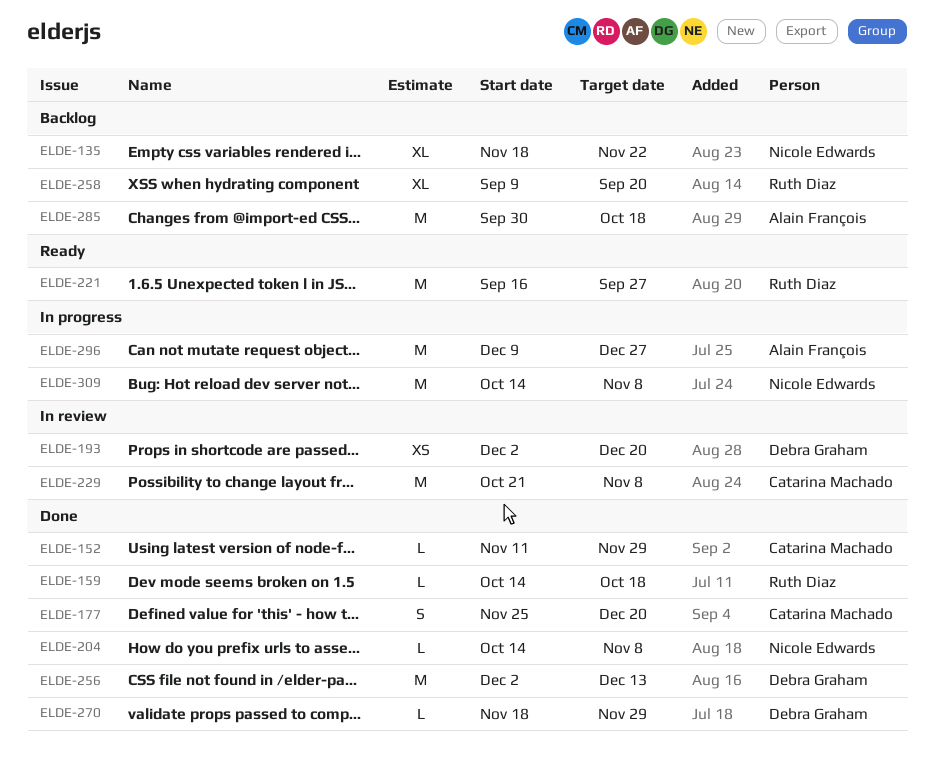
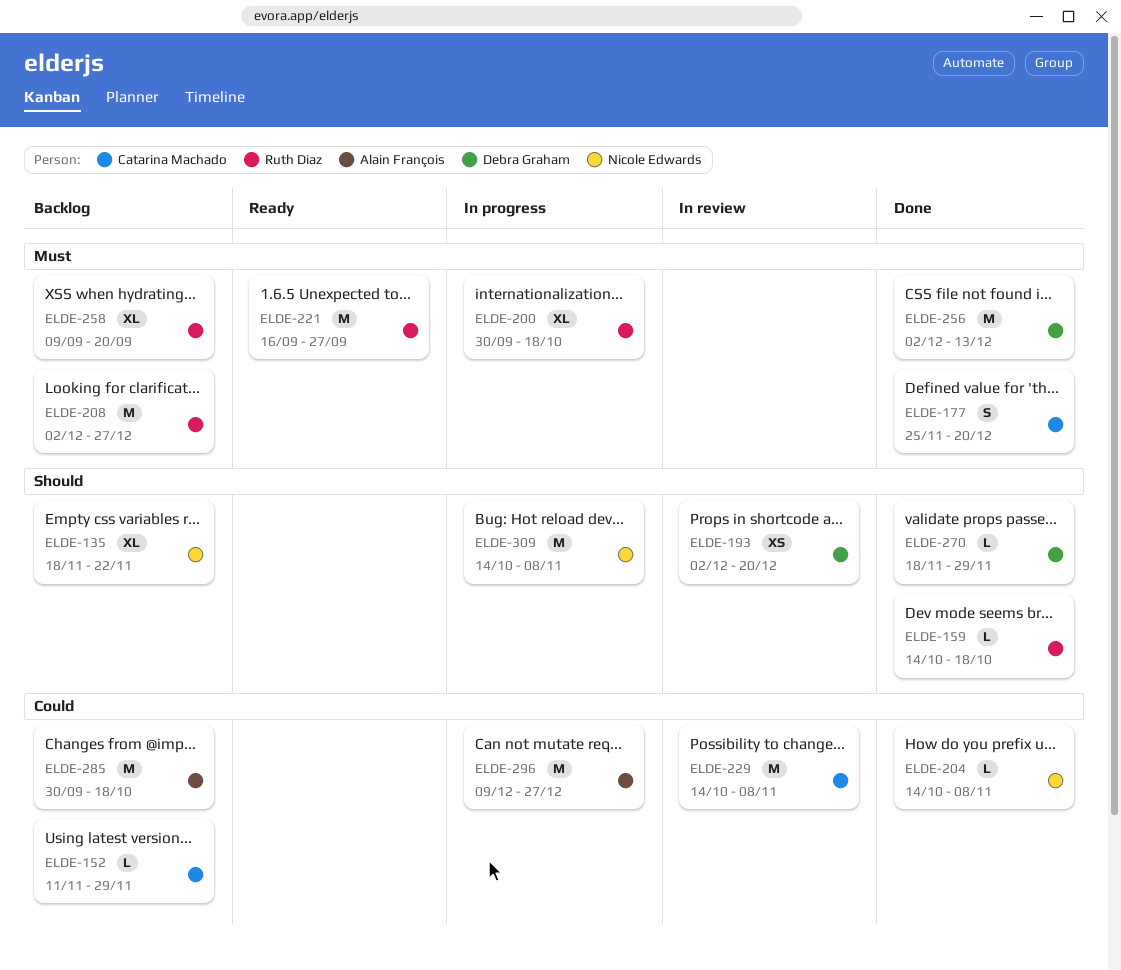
ELDE-152, status: Done -> Backlog
ELDE-200: none -> present
ELDE-208: none -> present
ELDE-229, start: Oct 21 -> Oct 14

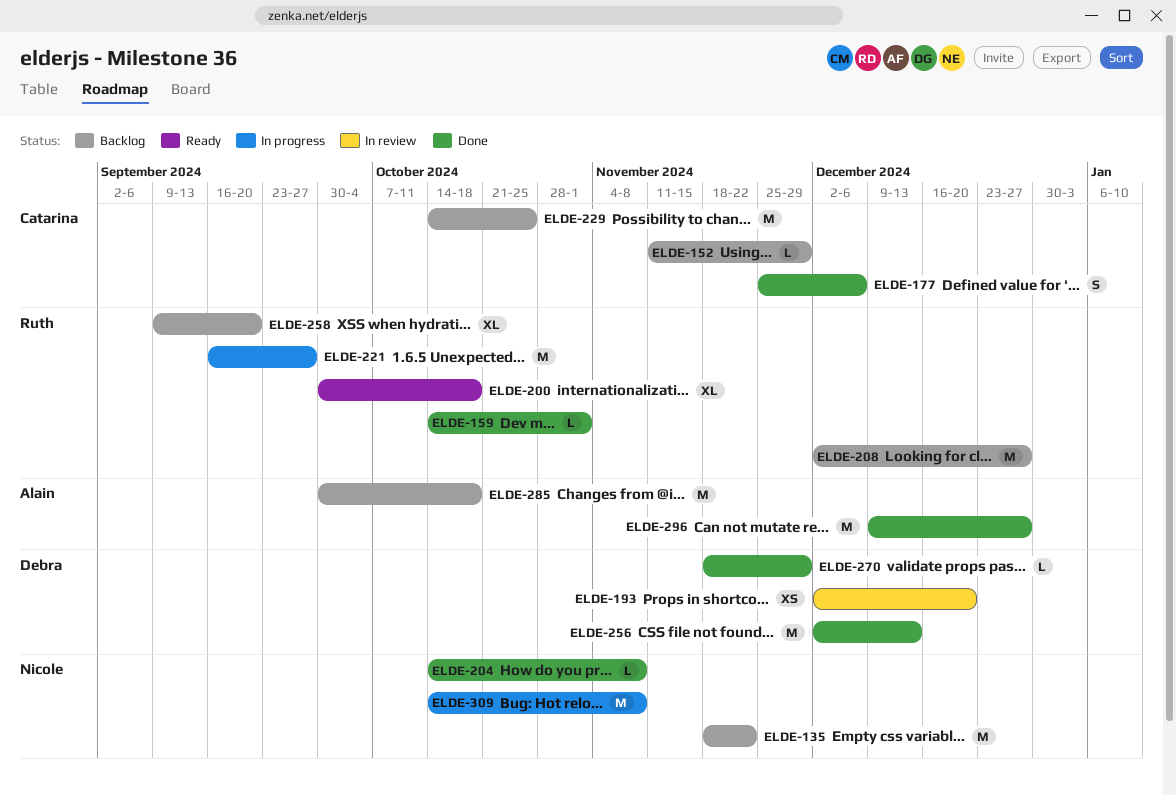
ELDE-135, estimate: XL -> M
ELDE-159, due: Oct 18 -> Nov 1
ELDE-177, due: Dec 20 -> Dec 6
ELDE-200, status: In progress -> Ready
ELDE-221, status: Ready -> In progress
ELDE-229, status: In review -> Backlog
ELDE-229, due: Nov 8 -> Oct 25
ELDE-296, status: In progress -> Done

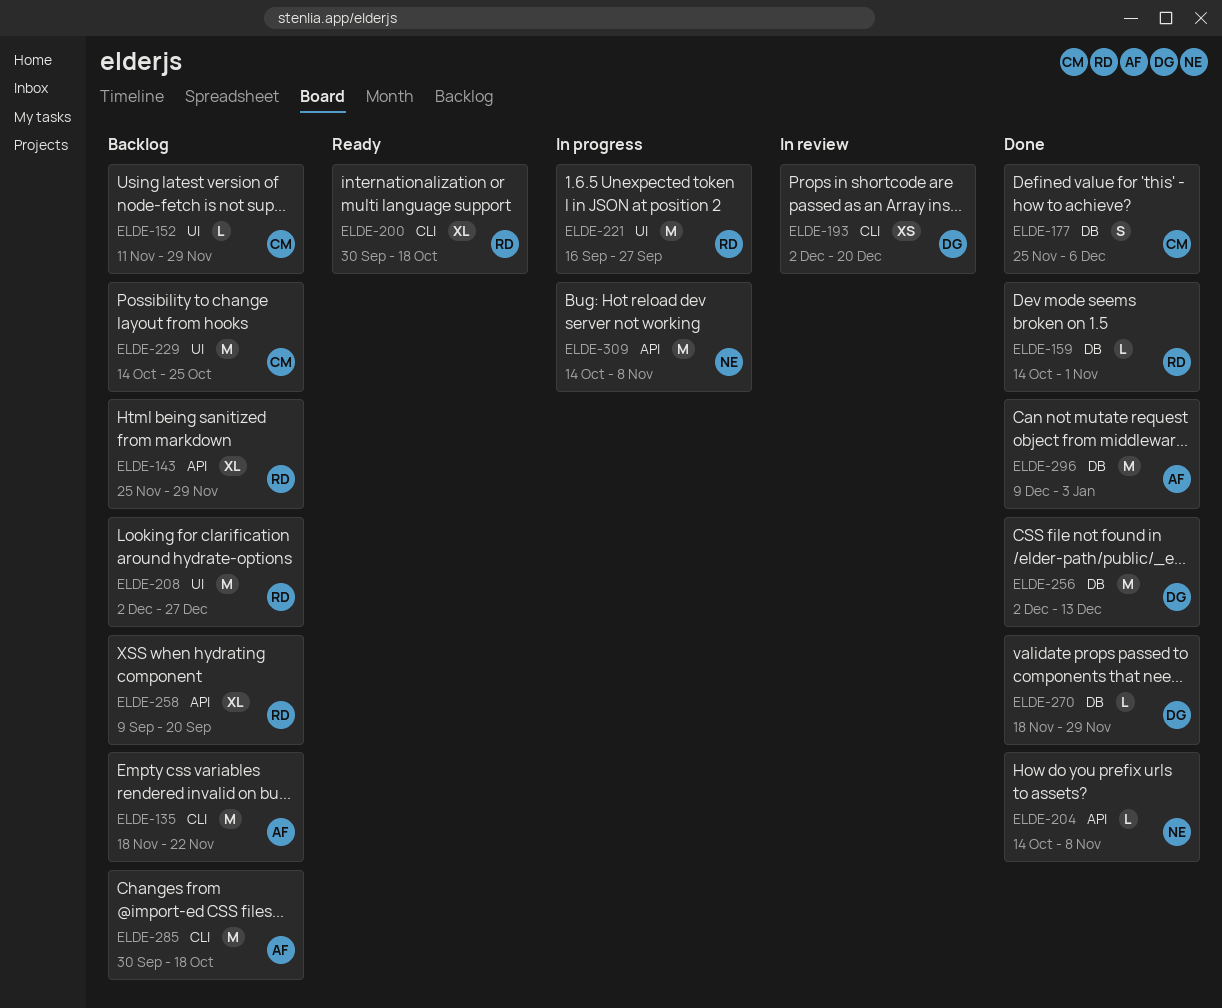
ELDE-135, owner: Nicole -> Alain
ELDE-143: none -> present
ELDE-296, due: Dec 27 -> Jan 3

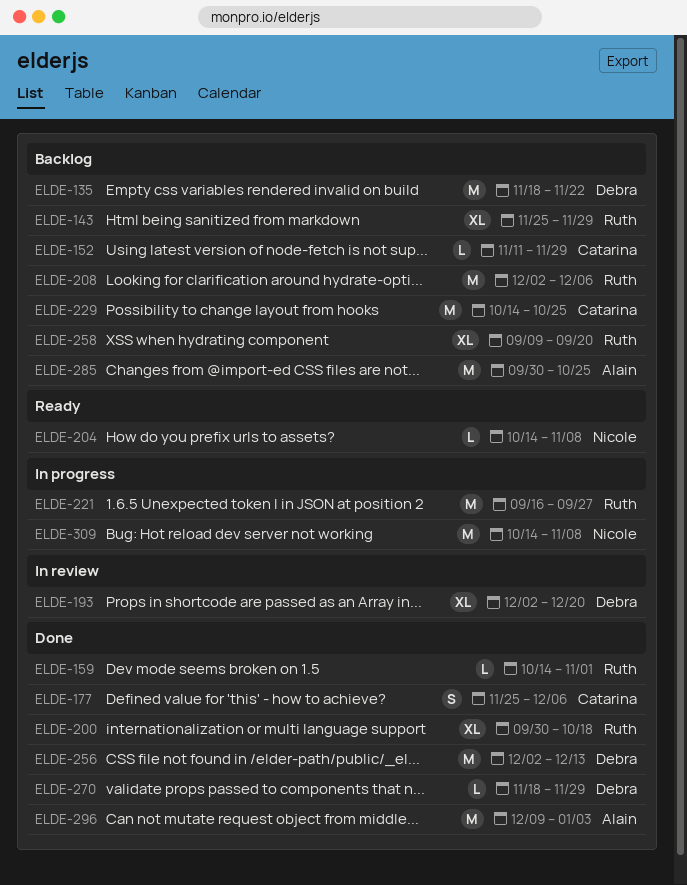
ELDE-135, owner: Alain -> Debra
ELDE-193, estimate: XS -> XL
ELDE-200, status: Ready -> Done
ELDE-204, status: Done -> Ready
ELDE-208, due: Dec 27 -> Dec 6
ELDE-285, due: Oct 18 -> Oct 25

